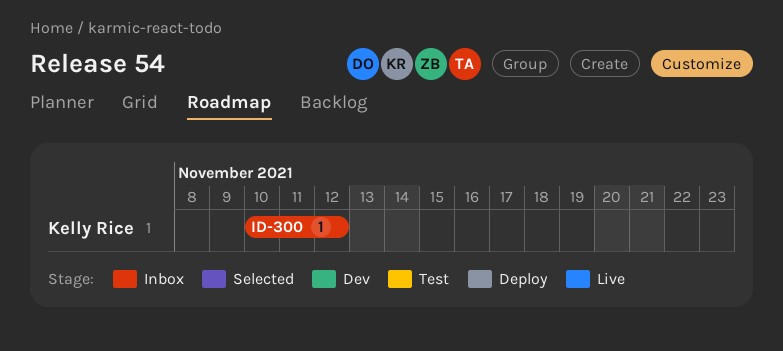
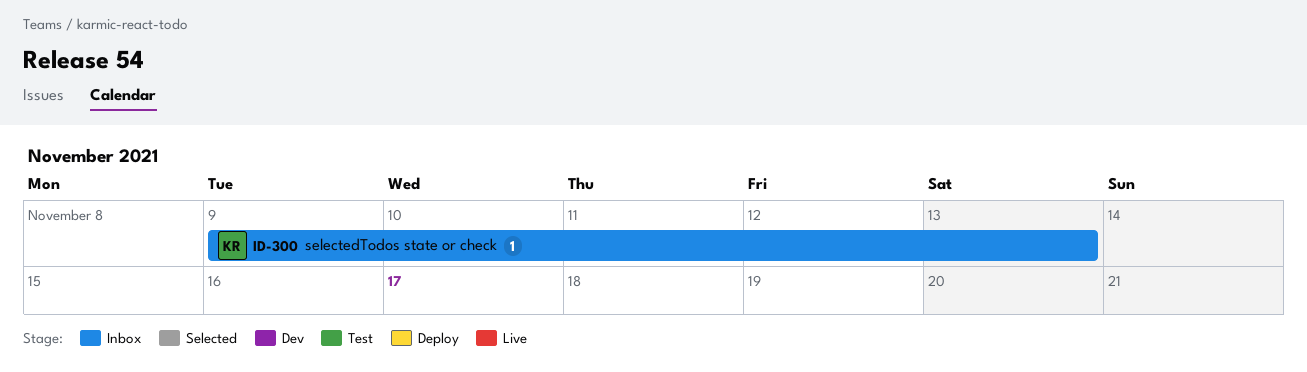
ID-300, start: Nov 10 -> Nov 9
ID-300, due: Nov 12 -> Nov 13

